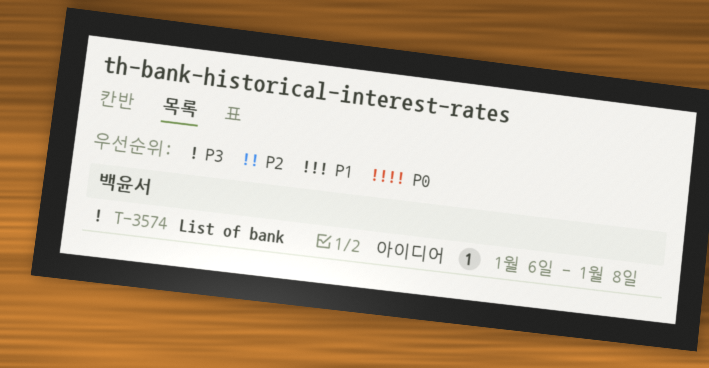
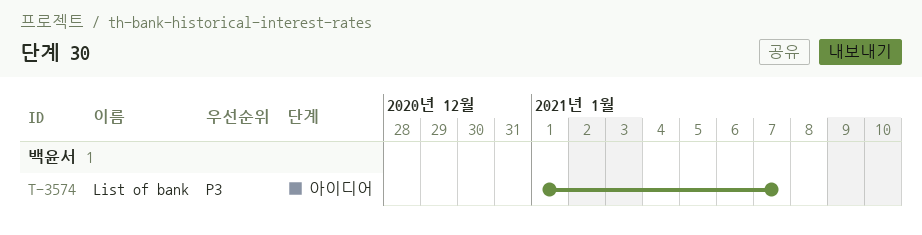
T-3574, start: Jan 6 -> Jan 1
T-3574, due: Jan 8 -> Jan 7

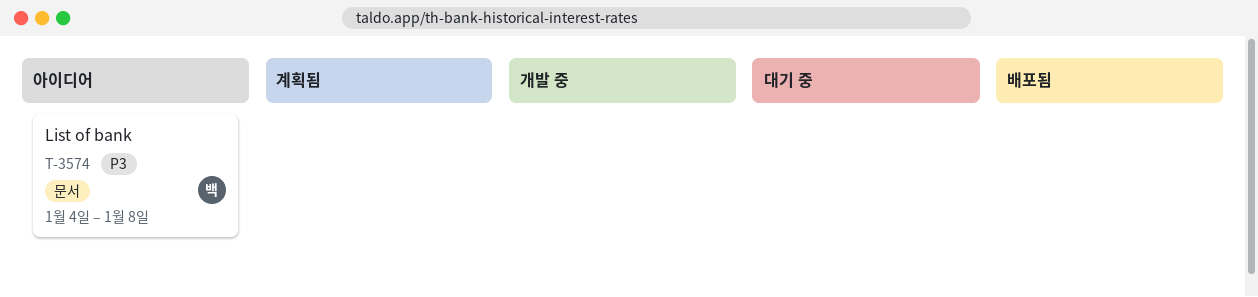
T-3574, start: Jan 1 -> Jan 4
T-3574, due: Jan 7 -> Jan 8

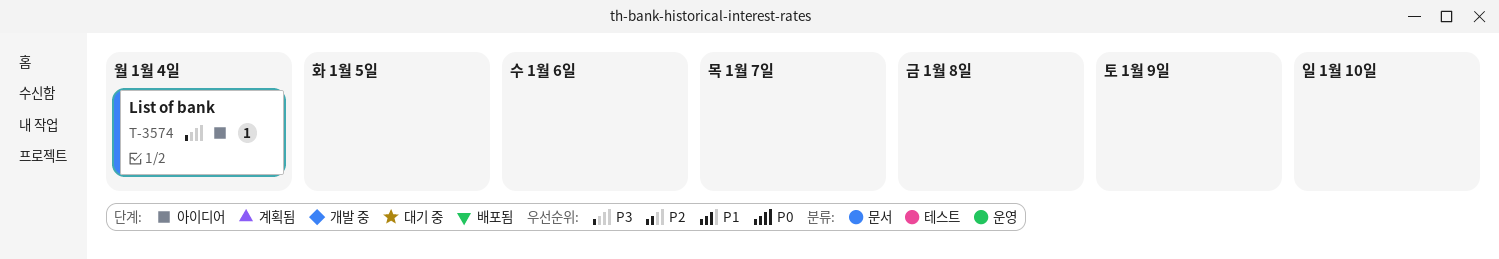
T-3574, due: Jan 8 -> Jan 4

